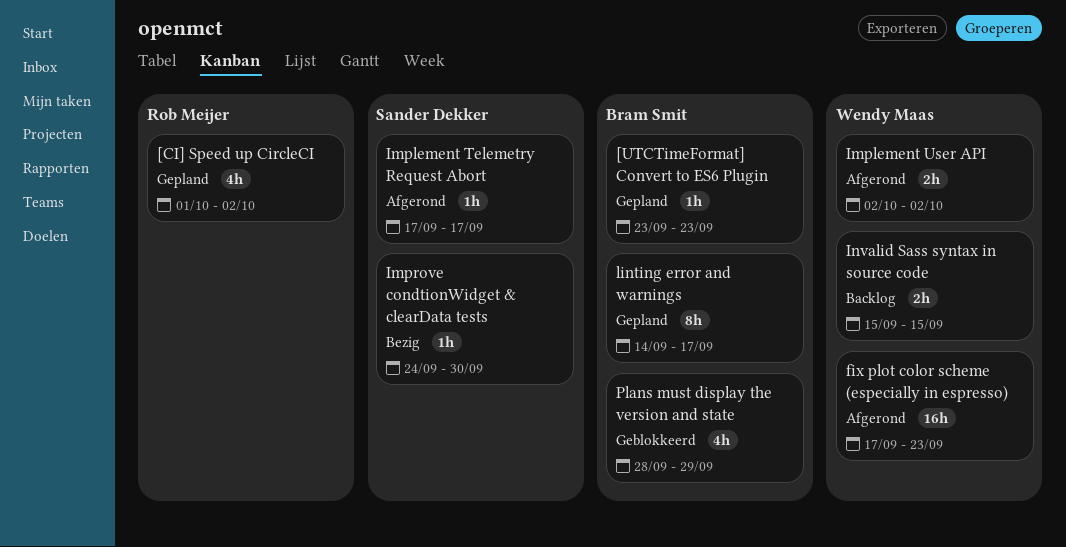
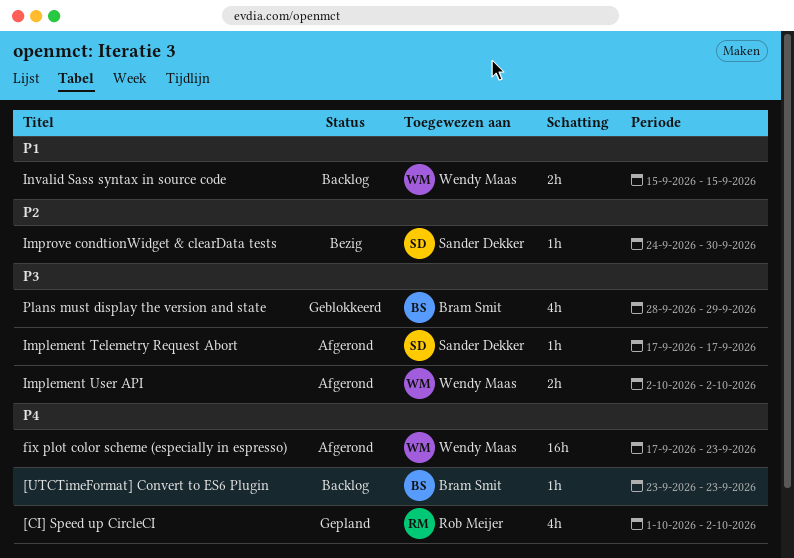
[UTCTimeFormat] Convert to ES6 Plugin, status: Gepland -> Backlog
linting error and warnings: present -> none

